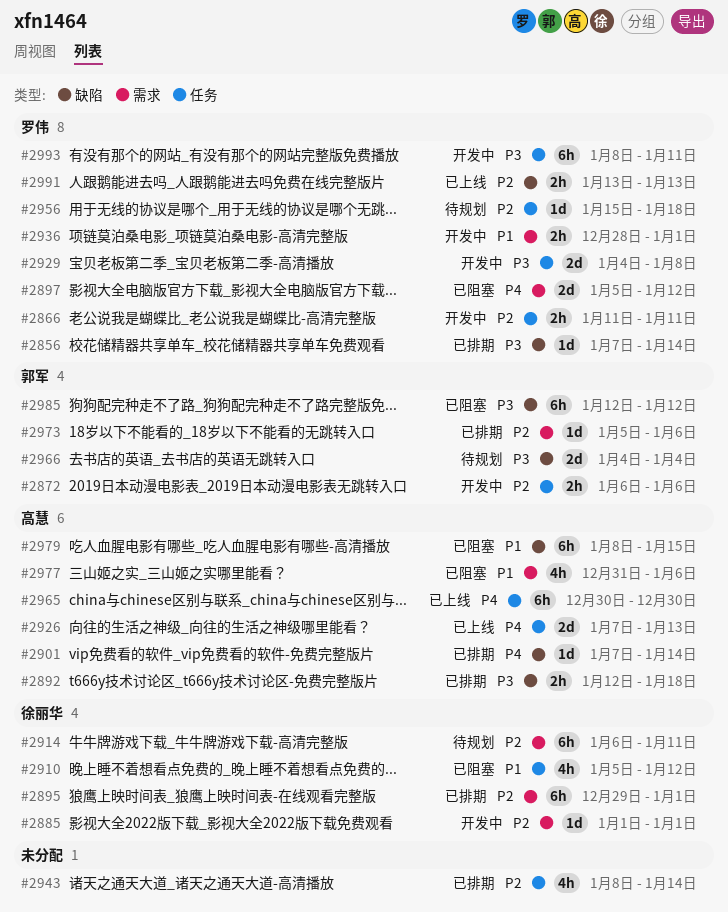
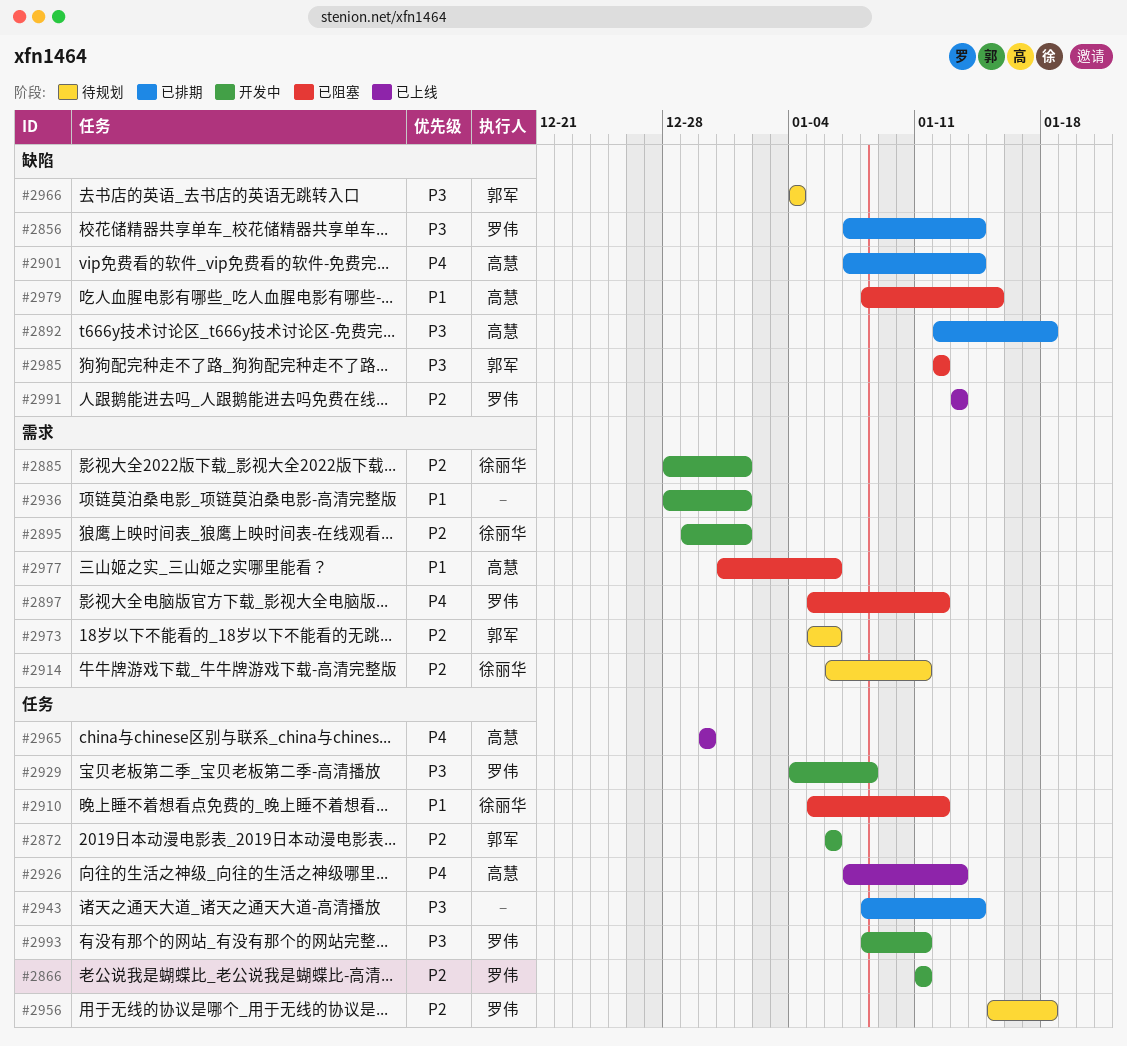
#2885, start: Jan 1 -> Dec 28
#2895, status: 已排期 -> 开发中
#2936, owner: 罗伟 -> none
#2943, priority: P2 -> P3
#2973, status: 已排期 -> 待规划

